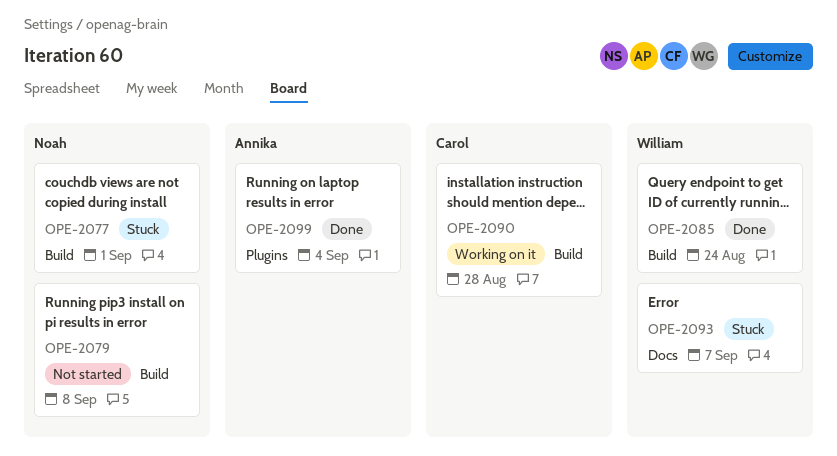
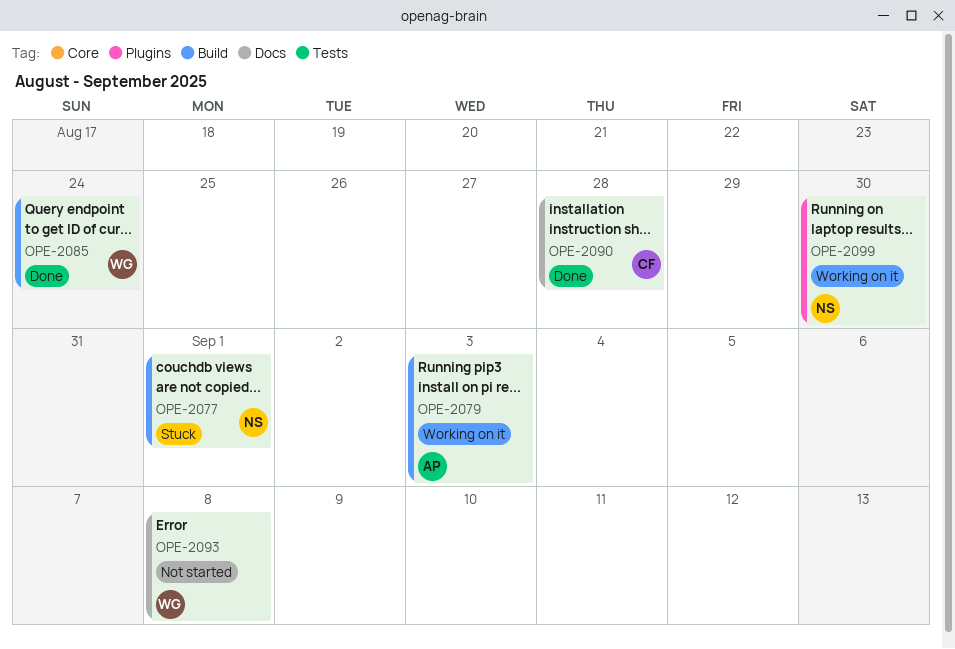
OPE-2079, status: Not started -> Working on it
OPE-2079, owner: Noah -> Annika
OPE-2079, due: Sep 8 -> Sep 3
OPE-2090, status: Working on it -> Done
OPE-2090, label: Build -> Docs
OPE-2093, status: Stuck -> Not started
OPE-2093, due: Sep 7 -> Sep 8
OPE-2099, status: Done -> Working on it
OPE-2099, owner: Annika -> Noah
OPE-2099, due: Sep 4 -> Aug 30

